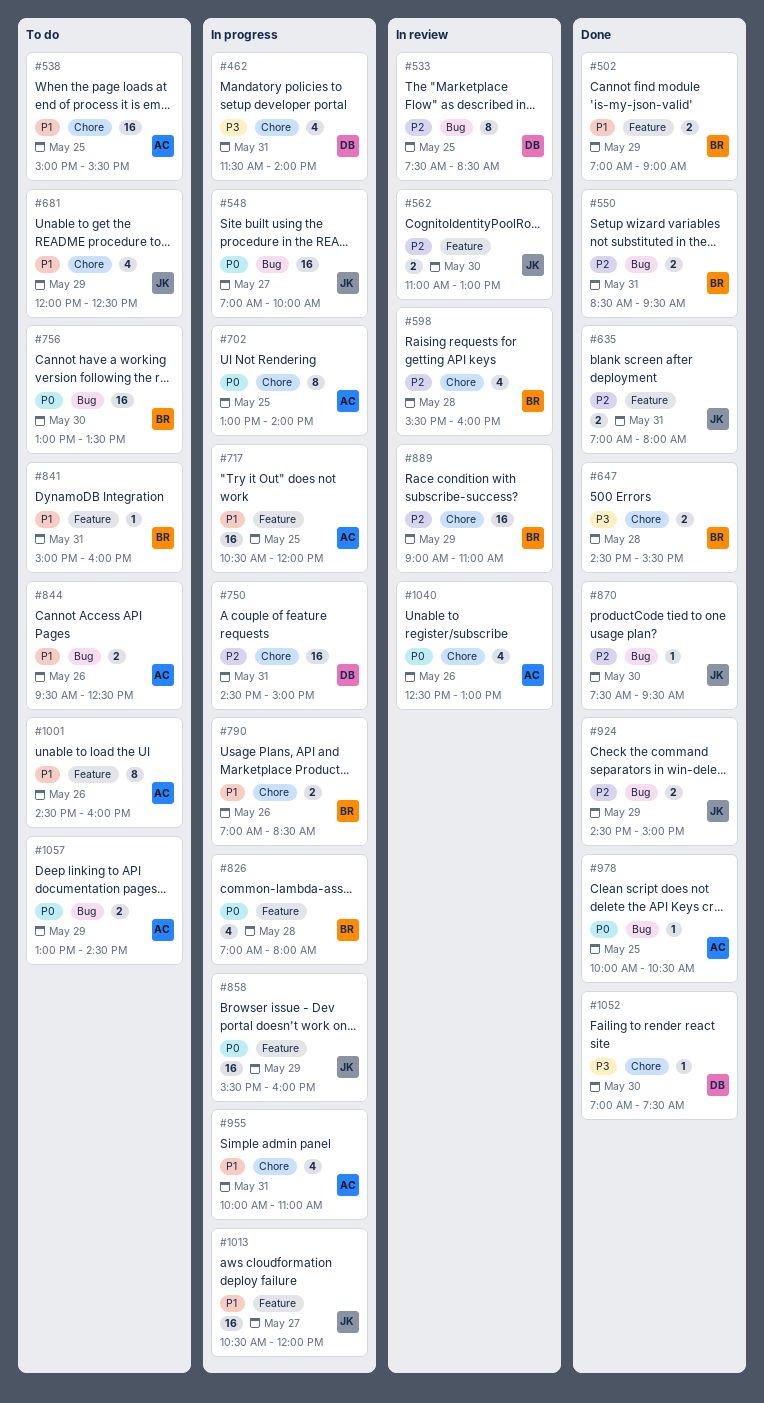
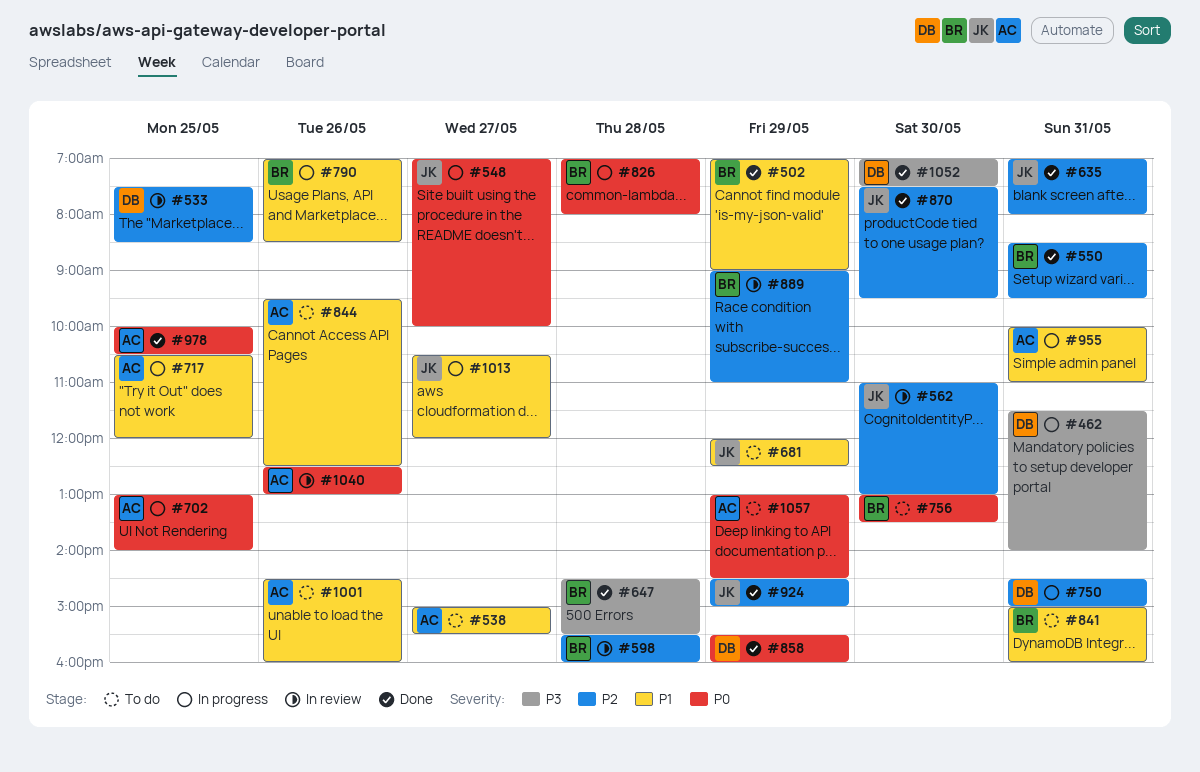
#538, day: May 25 -> May 27
#858, status: In progress -> Done
#858, owner: JK -> DB

